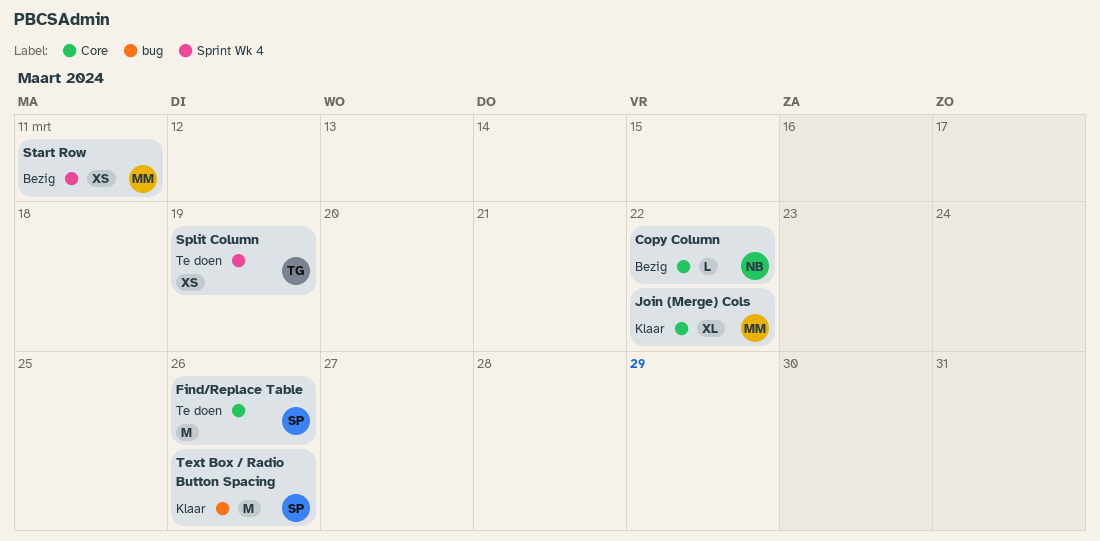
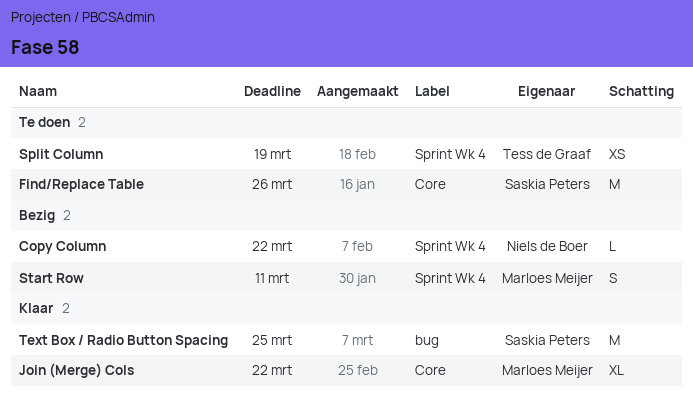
Copy Column, label: Core -> Sprint Wk 4
Start Row, estimate: XS -> S
Text Box / Radio Button Spacing, due: Mar 26 -> Mar 25

